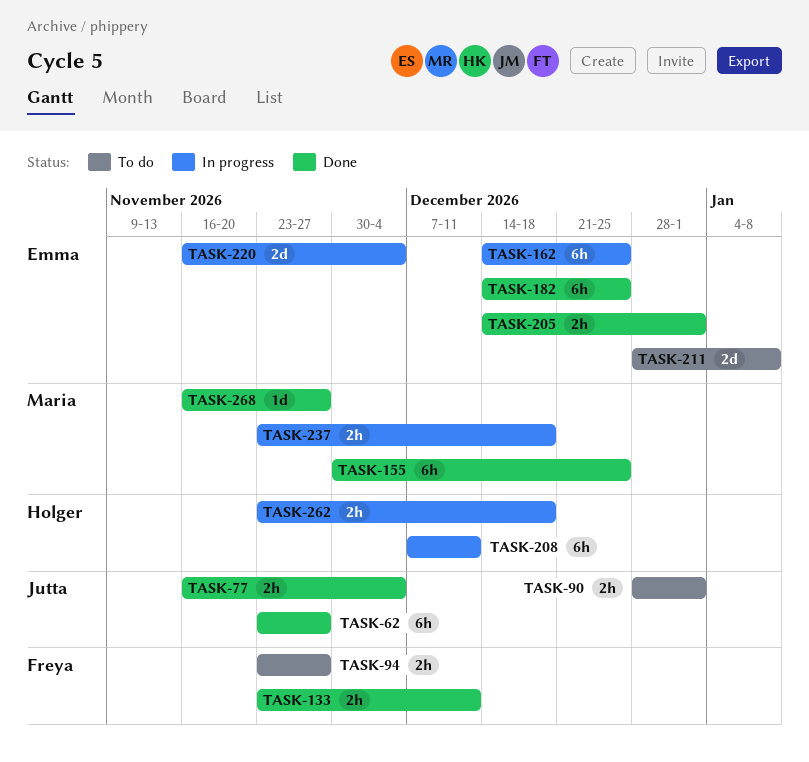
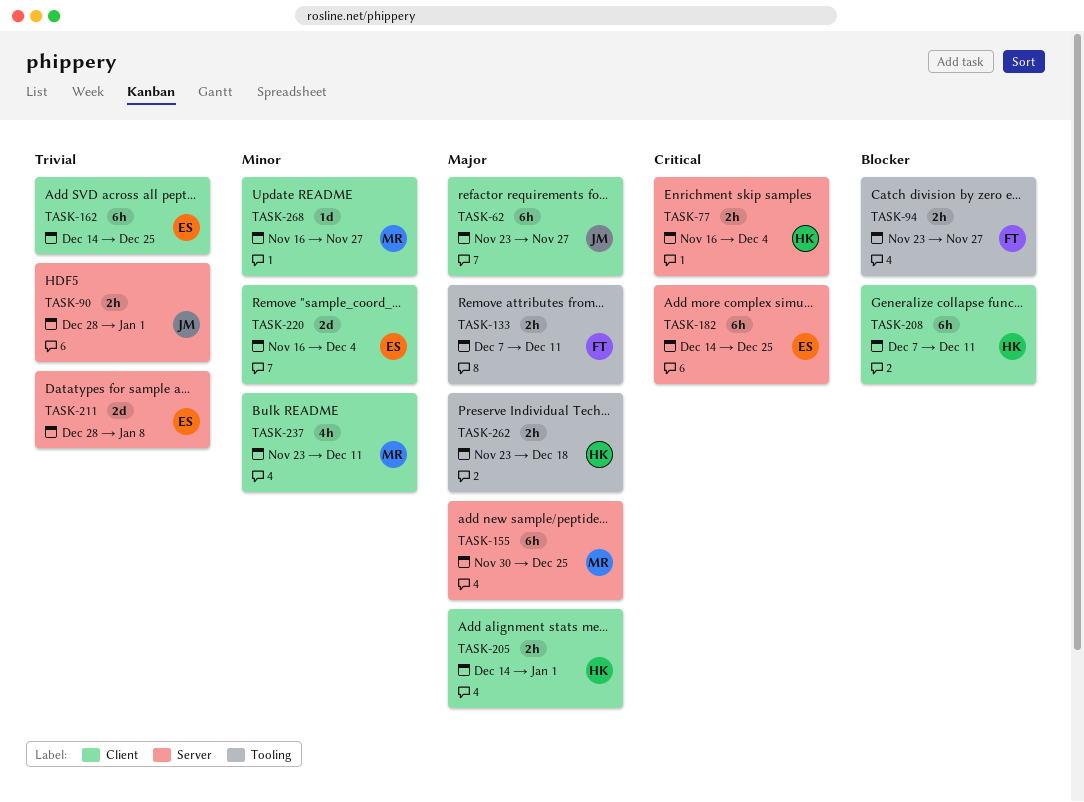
TASK-77, owner: Jutta -> Holger
TASK-133, start: Nov 23 -> Dec 7
TASK-205, owner: Emma -> Holger
TASK-237, estimate: 2h -> 4h
TASK-237, due: Dec 18 -> Dec 11

